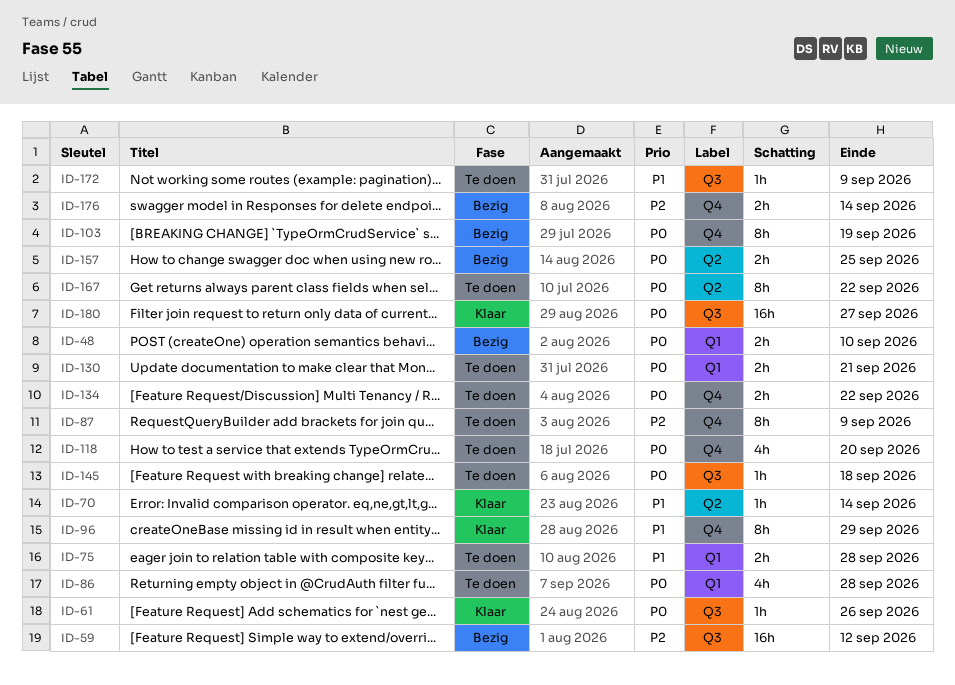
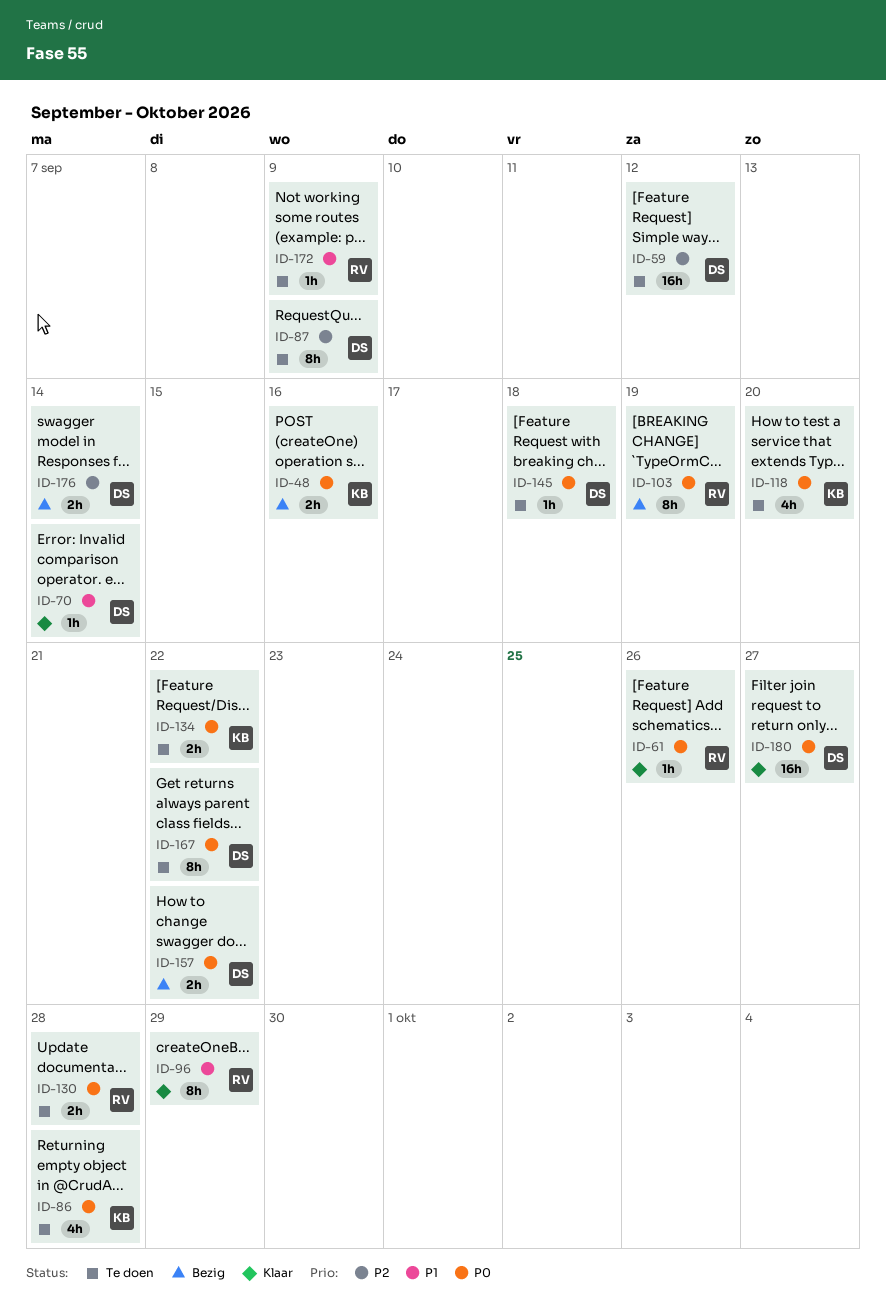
ID-48, due: Sep 10 -> Sep 16
ID-59, status: Bezig -> Te doen
ID-75: present -> none
ID-130, due: Sep 21 -> Sep 28
ID-157, due: Sep 25 -> Sep 22

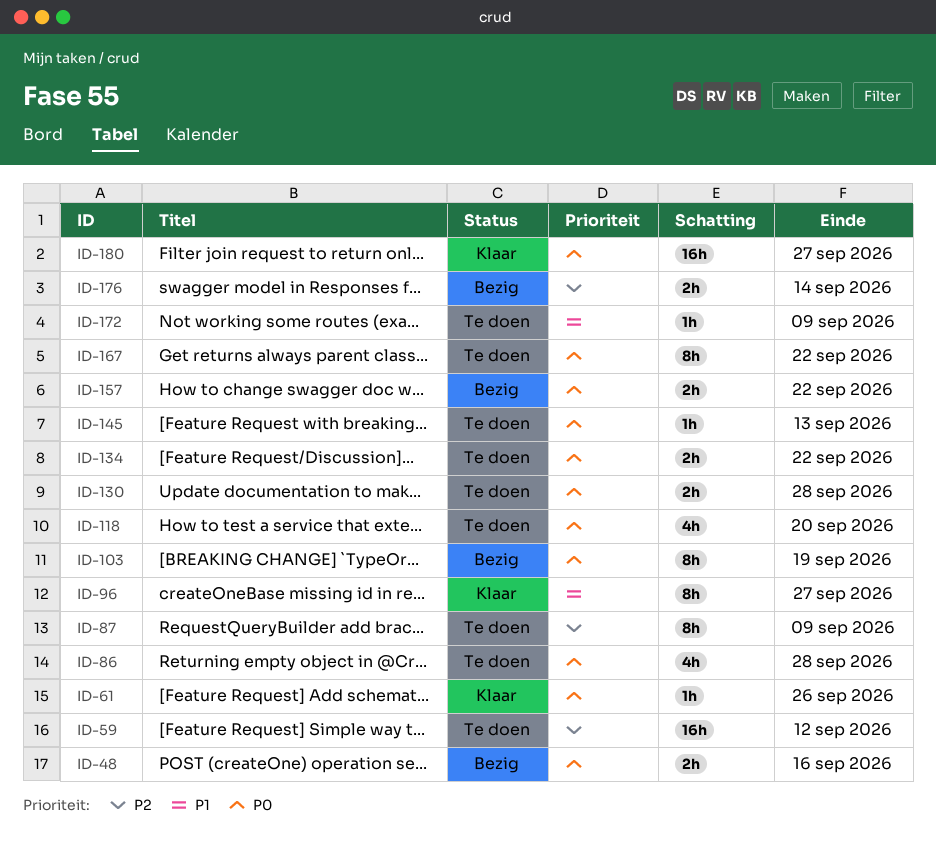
ID-70: present -> none
ID-96, due: Sep 29 -> Sep 27
ID-145, due: Sep 18 -> Sep 13

